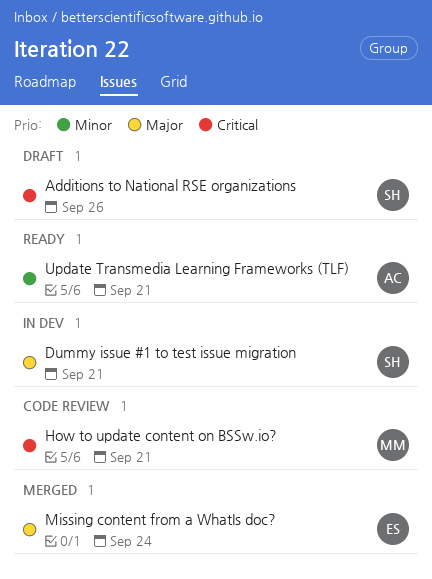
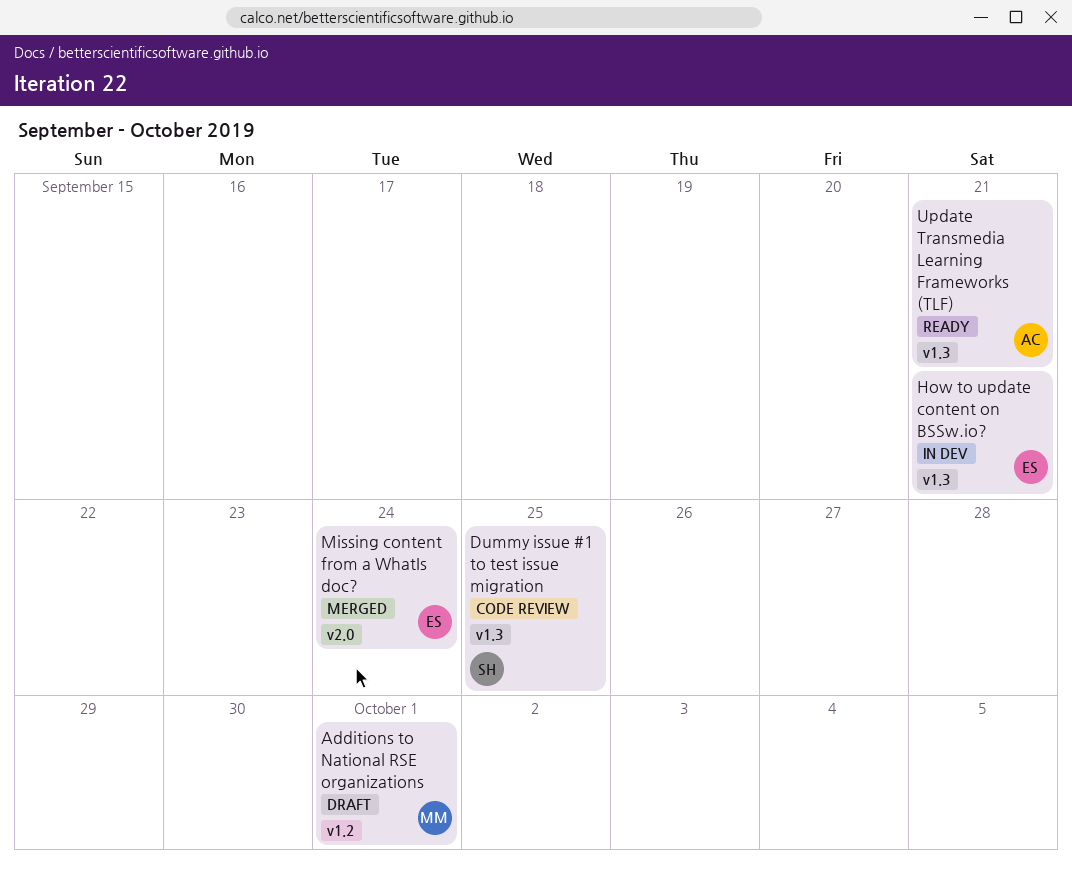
Additions to National RSE organizations, owner: SH -> MM
Additions to National RSE organizations, due: Sep 26 -> Oct 1
Dummy issue #1 to test issue migration, status: In dev -> Code review
Dummy issue #1 to test issue migration, due: Sep 21 -> Sep 25
How to update content on BSSw.io?, status: Code review -> In dev
How to update content on BSSw.io?, owner: MM -> ES

